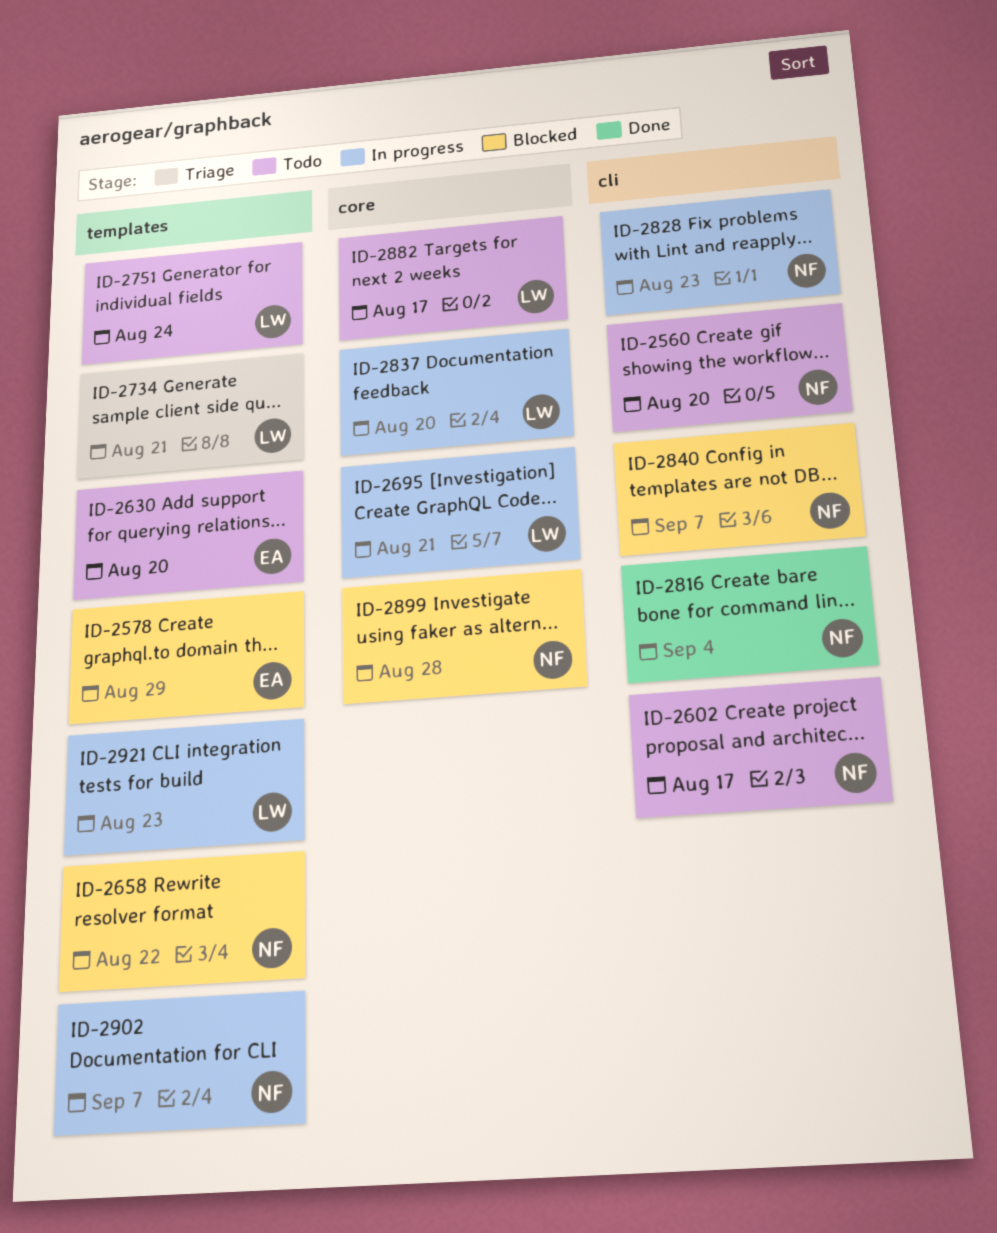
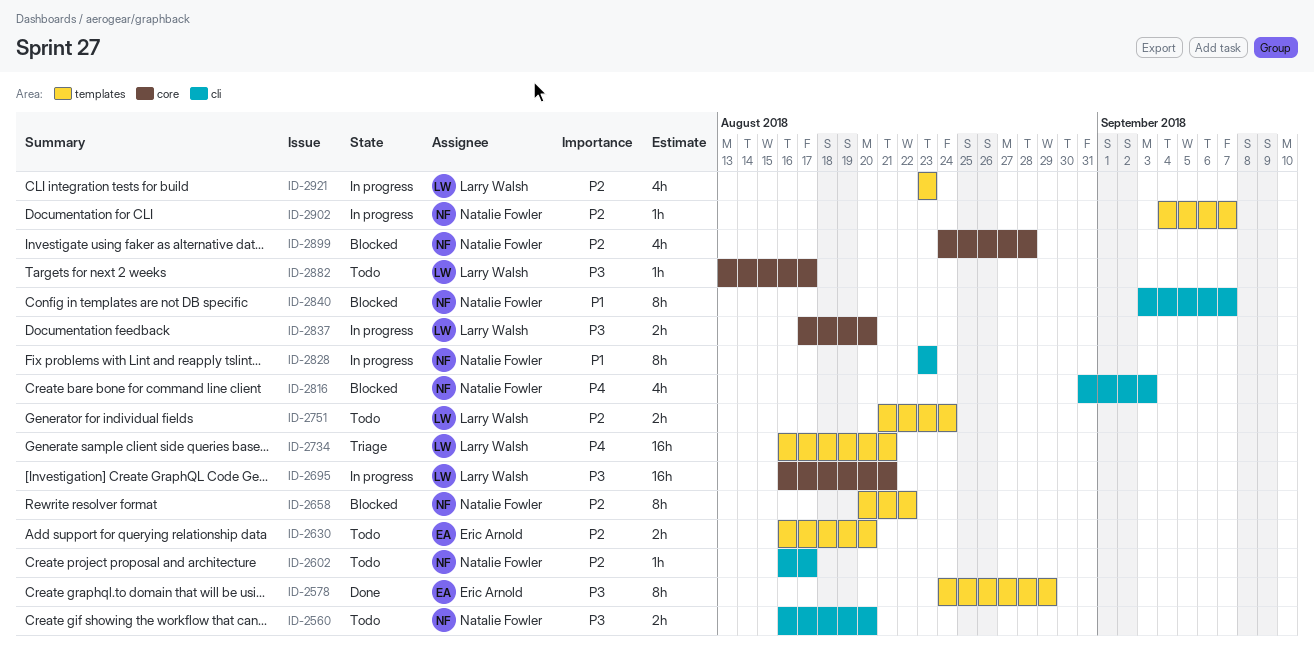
ID-2578, status: Blocked -> Done
ID-2816, status: Done -> Blocked
ID-2816, due: Sep 4 -> Sep 3

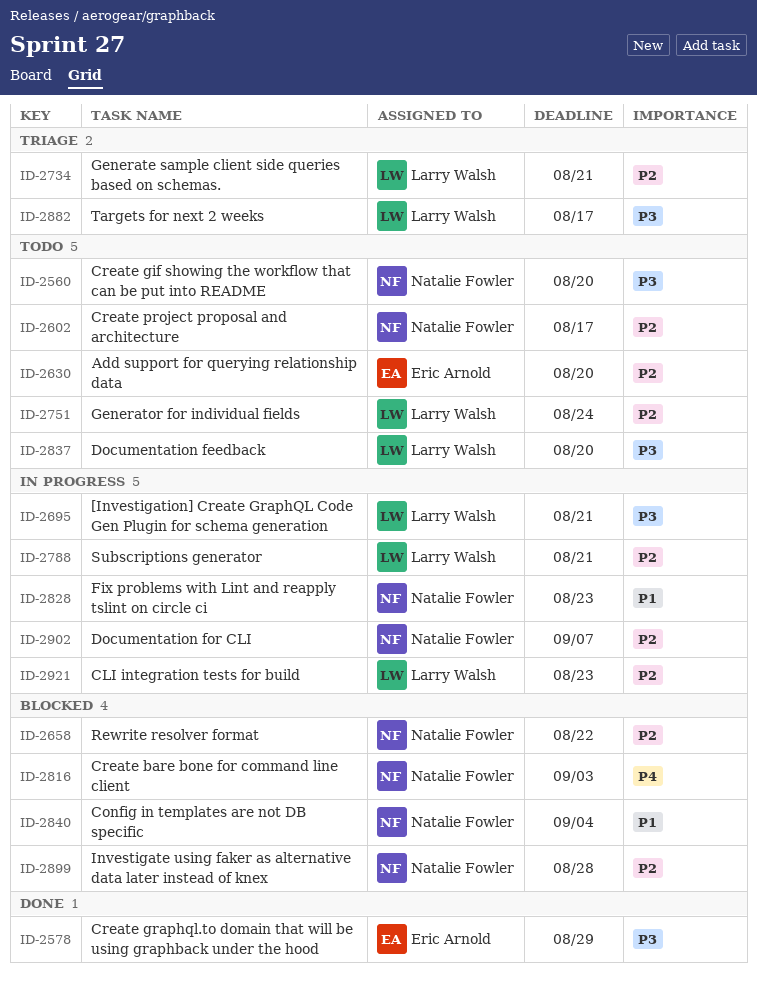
ID-2734, priority: P4 -> P2
ID-2788: none -> present
ID-2837, status: In progress -> Todo
ID-2840, due: Sep 7 -> Sep 4
ID-2882, status: Todo -> Triage

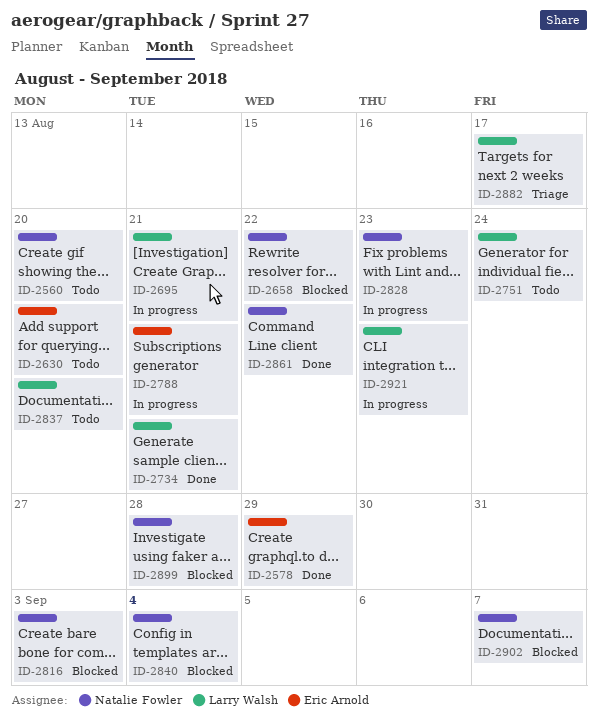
ID-2602: present -> none
ID-2734, status: Triage -> Done
ID-2788, owner: Larry Walsh -> Eric Arnold
ID-2861: none -> present
ID-2902, status: In progress -> Blocked

